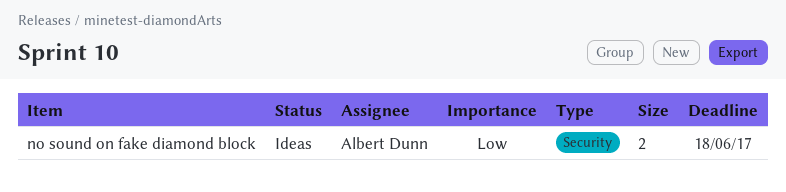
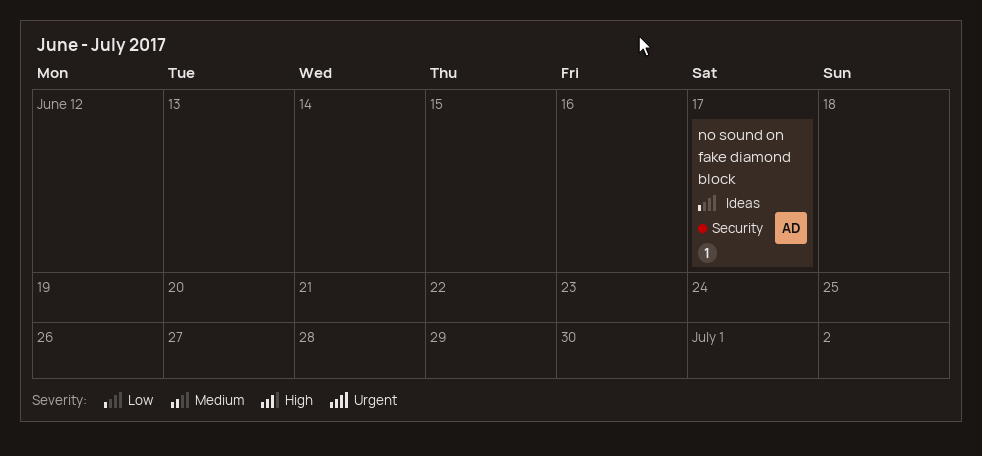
no sound on fake diamond block, estimate: 2 -> 1
no sound on fake diamond block, due: Jun 18 -> Jun 17

